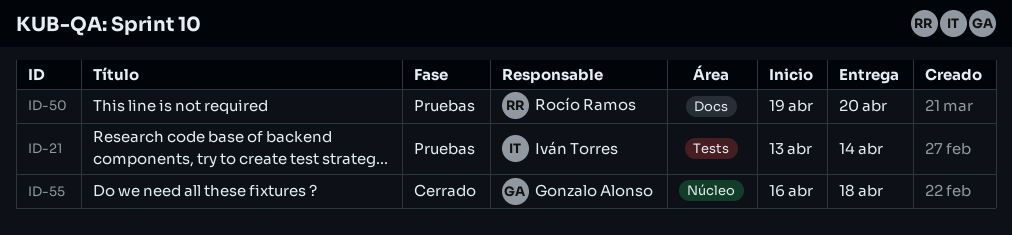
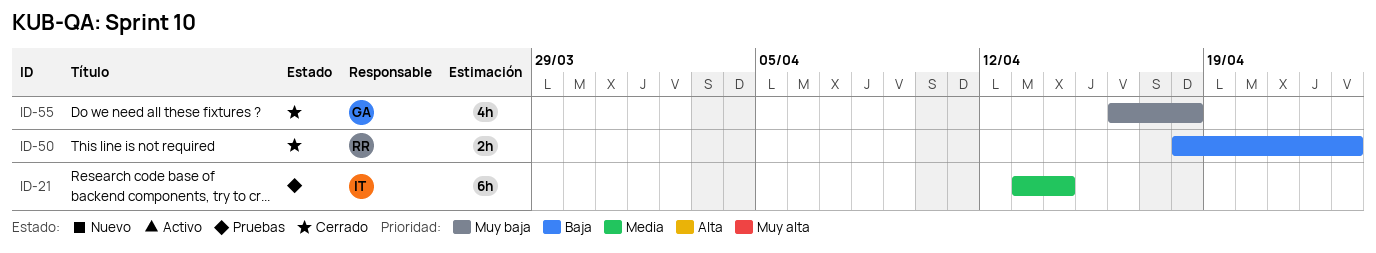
ID-50, status: Pruebas -> Cerrado
ID-50, start: Apr 19 -> Apr 18
ID-50, due: Apr 20 -> Apr 23

